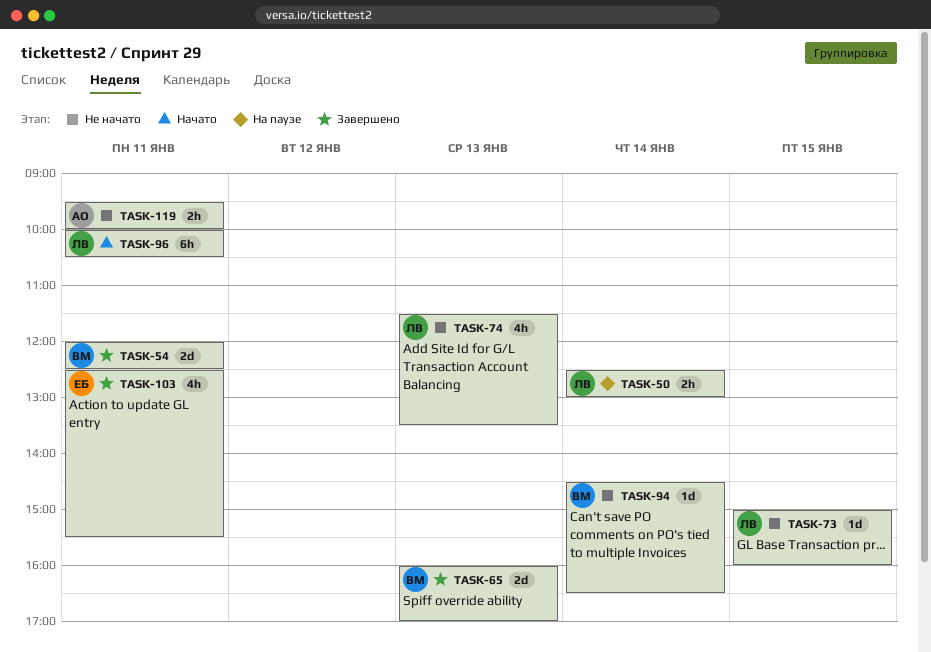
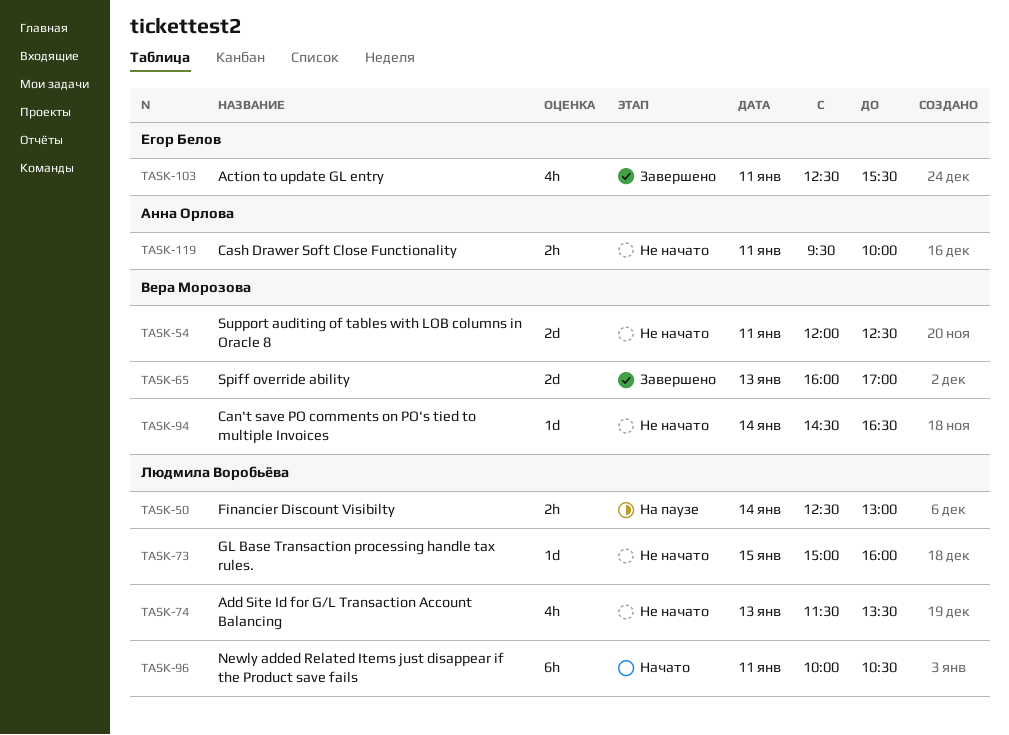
TASK-54, status: Завершено -> Не начато

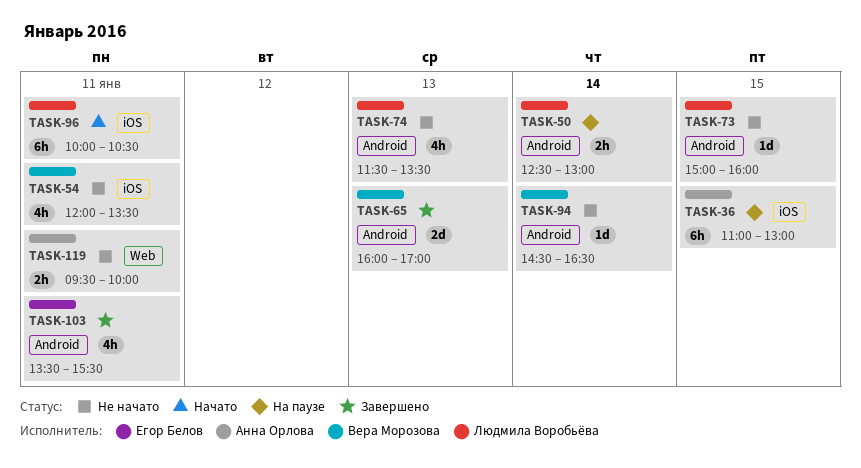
TASK-36: none -> present
TASK-54, estimate: 2d -> 4h
TASK-54, ends: 12:30 -> 13:30
TASK-103, begins: 12:30 -> 13:30

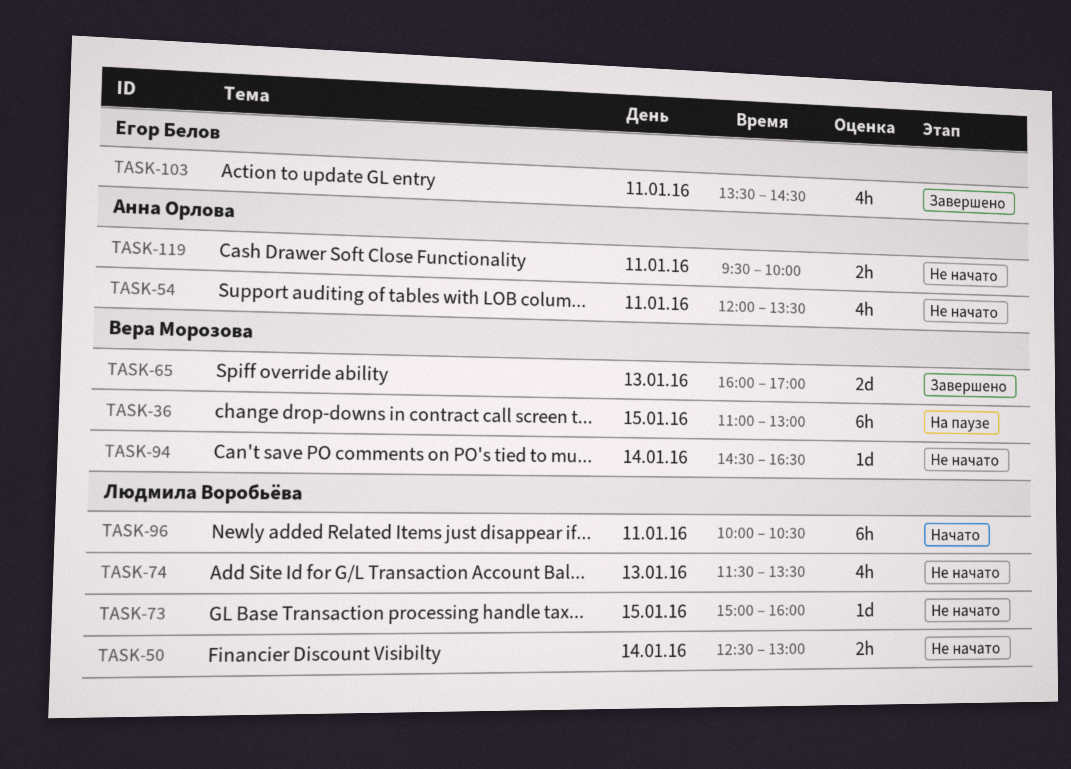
TASK-36, owner: Анна Орлова -> Вера Морозова
TASK-50, status: На паузе -> Не начато
TASK-54, owner: Вера Морозова -> Анна Орлова
TASK-103, ends: 15:30 -> 14:30

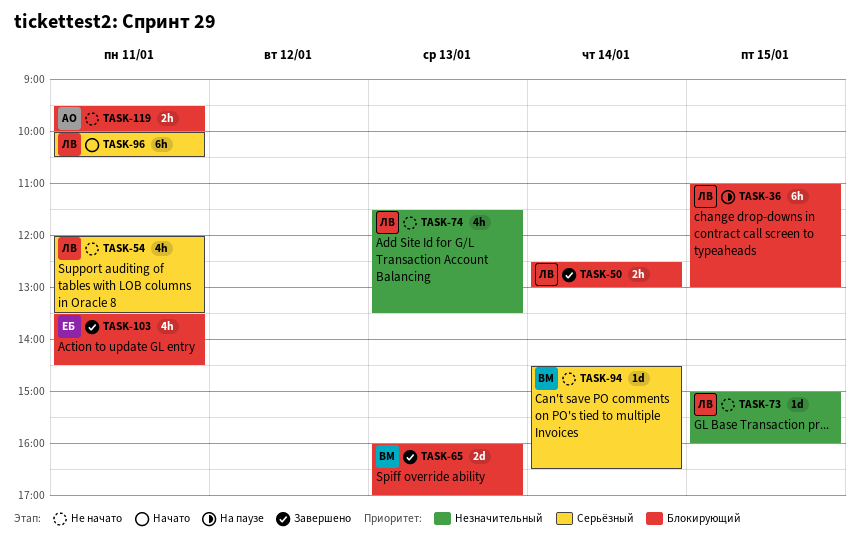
TASK-36, owner: Вера Морозова -> Людмила Воробьёва
TASK-50, status: Не начато -> Завершено
TASK-54, owner: Анна Орлова -> Людмила Воробьёва

